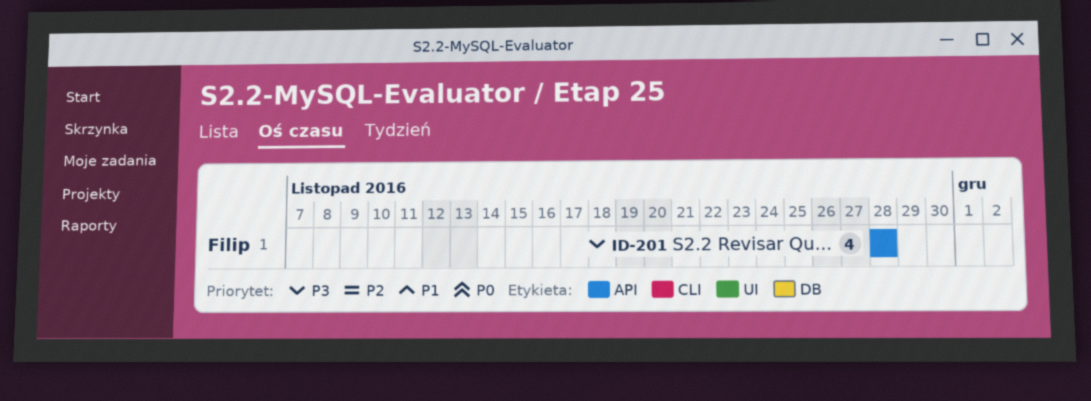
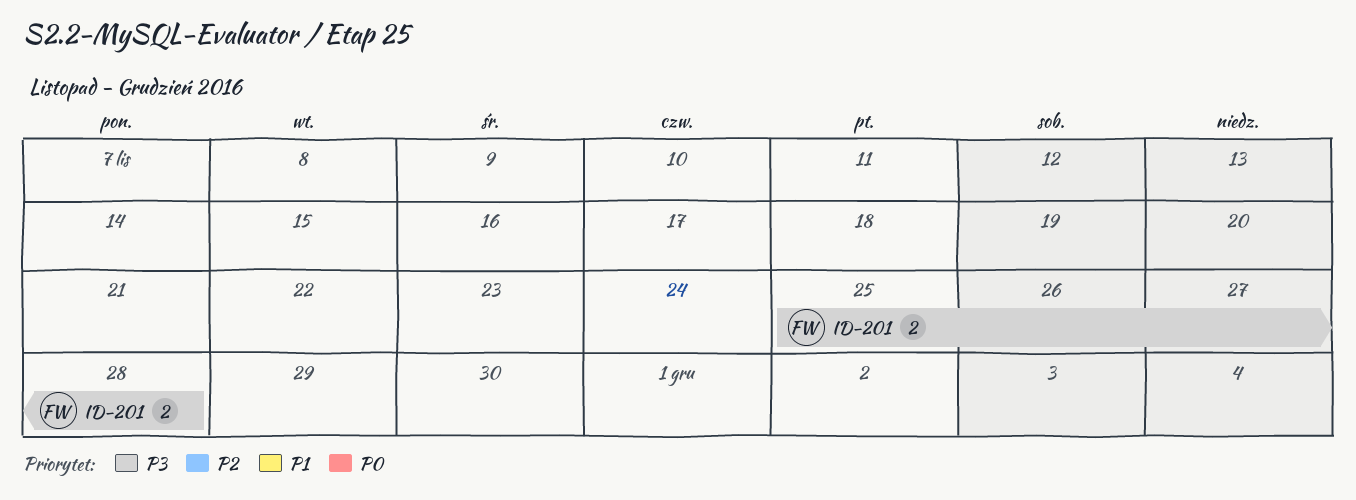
ID-201, estimate: 4 -> 2
ID-201, start: Nov 28 -> Nov 25

